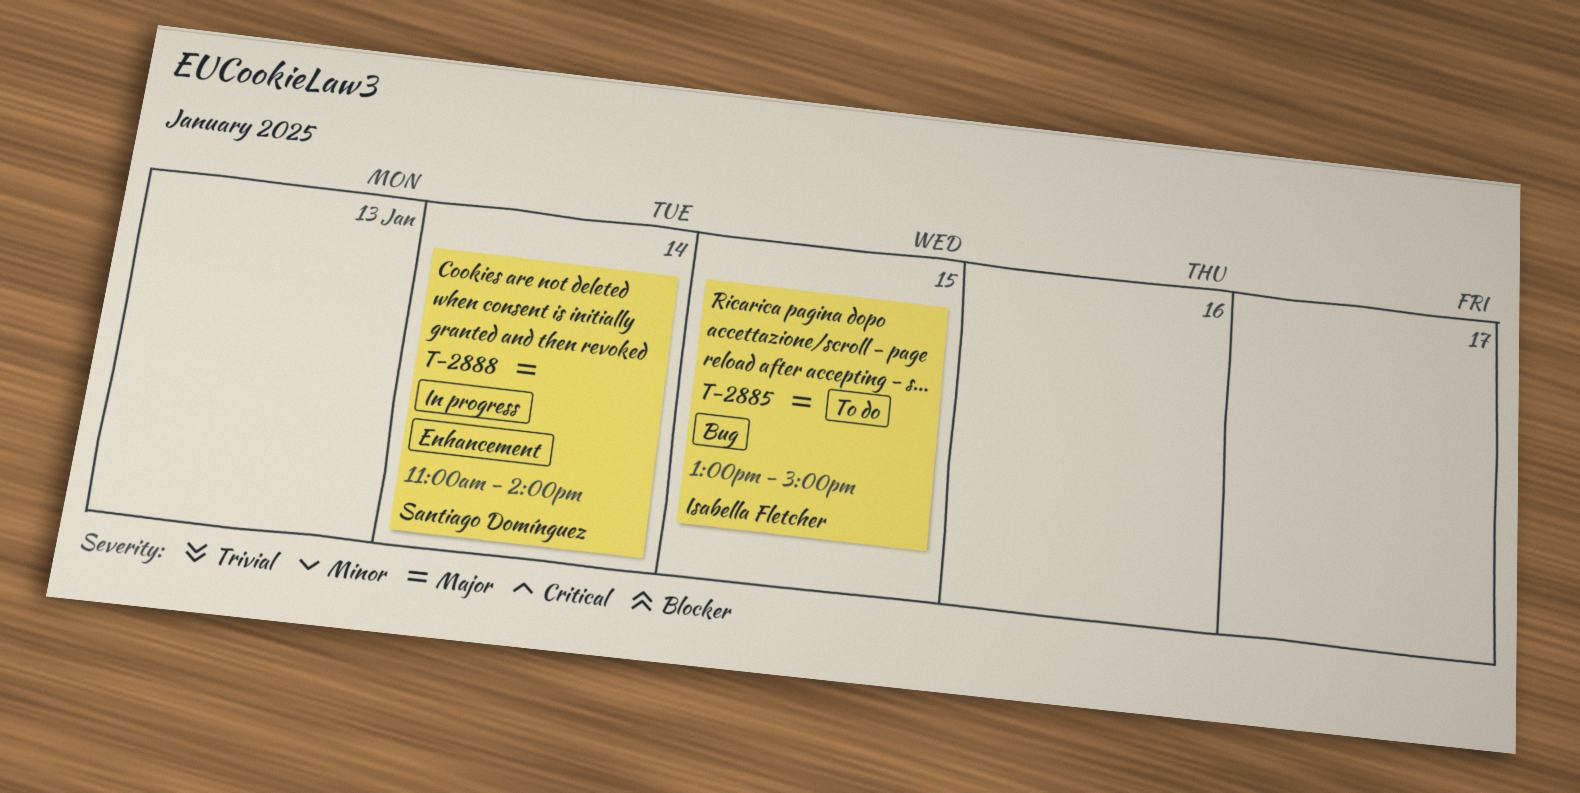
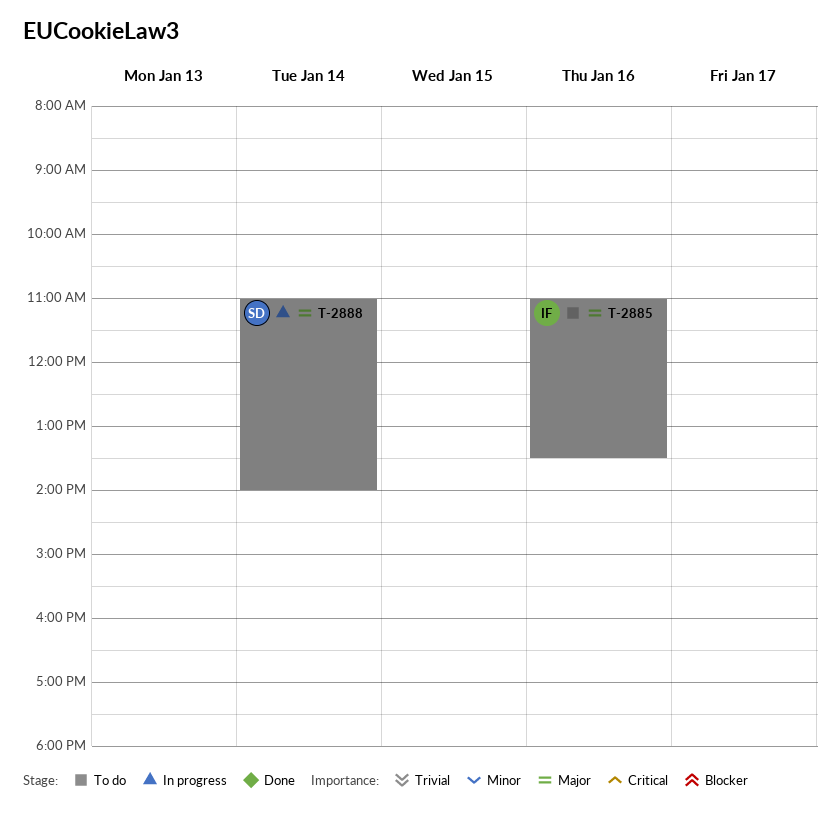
T-2885, day: Jan 15 -> Jan 16
T-2885, begins: 13:00 -> 11:00
T-2885, ends: 15:00 -> 13:30

